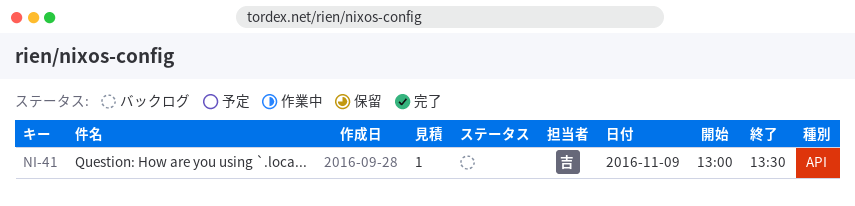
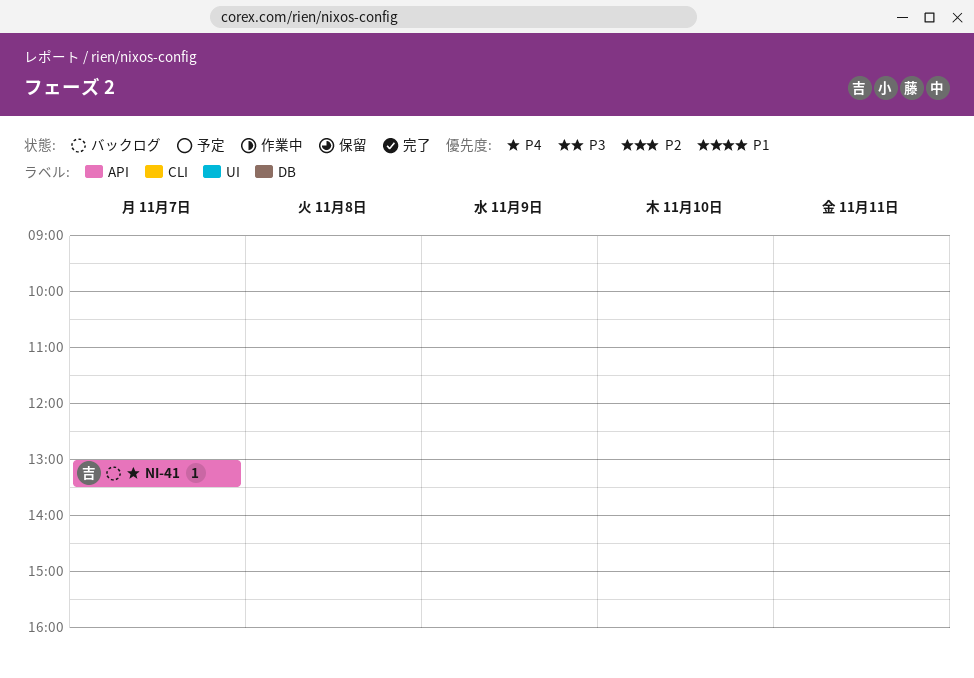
NI-41, day: Nov 9 -> Nov 7

